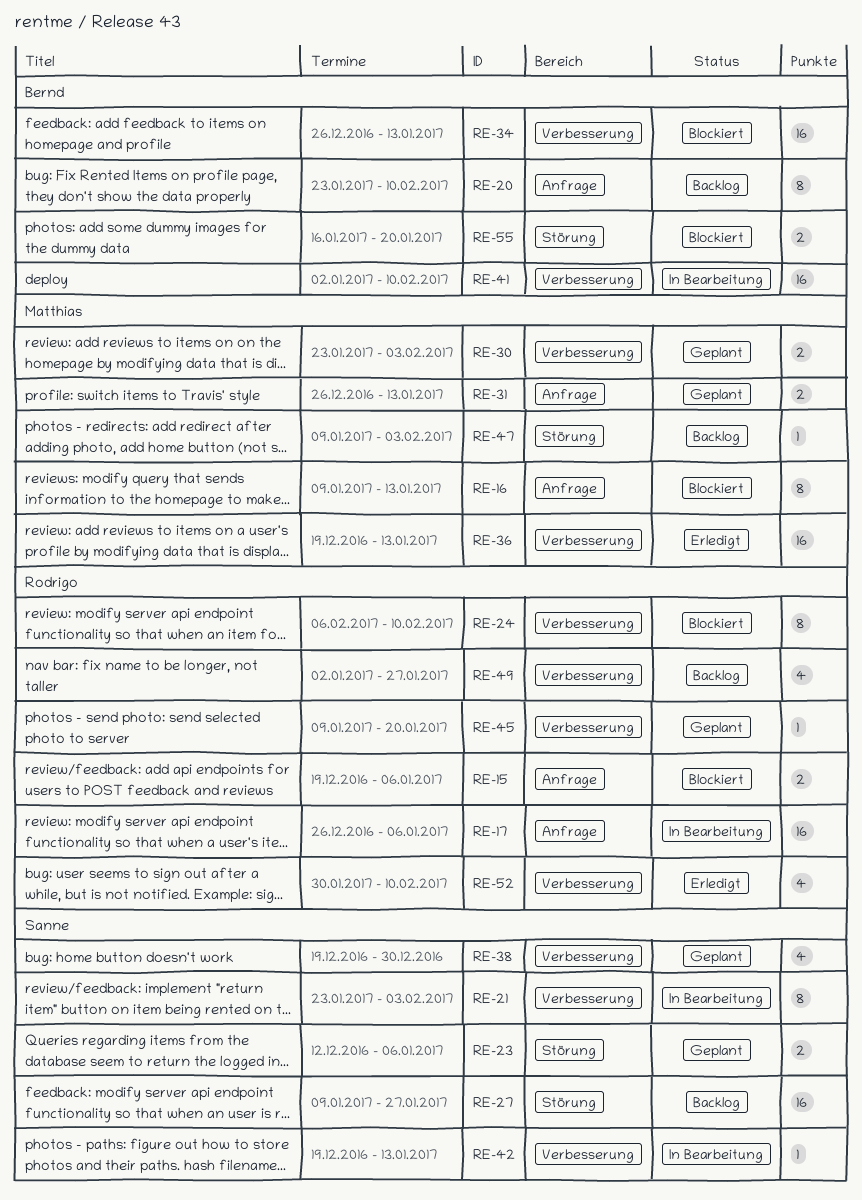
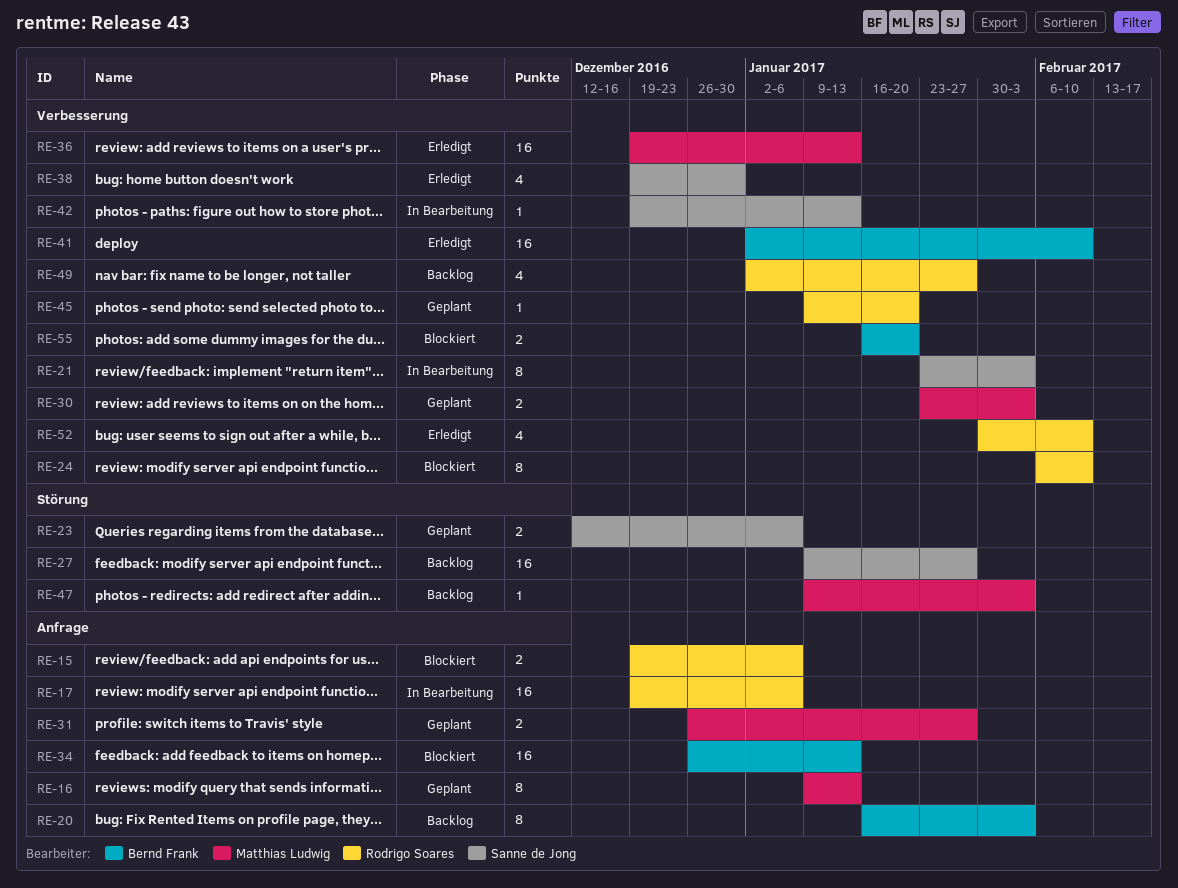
RE-16, status: Blockiert -> Geplant
RE-17, start: Dec 26 -> Dec 19
RE-20, start: Jan 23 -> Jan 16
RE-20, due: Feb 10 -> Feb 3
RE-31, due: Jan 13 -> Jan 27
RE-34, label: Verbesserung -> Anfrage
RE-38, status: Geplant -> Erledigt
RE-41, status: In Bearbeitung -> Erledigt
RE-55, label: Störung -> Verbesserung

